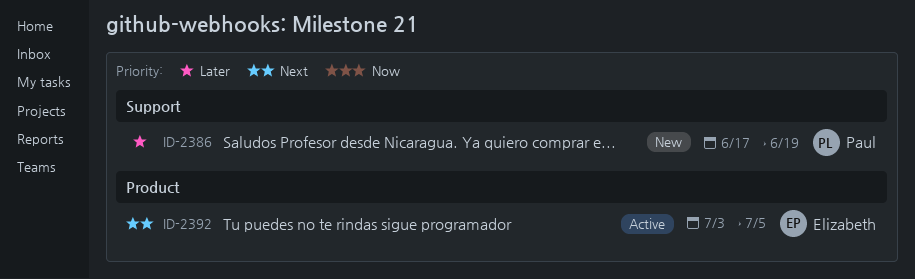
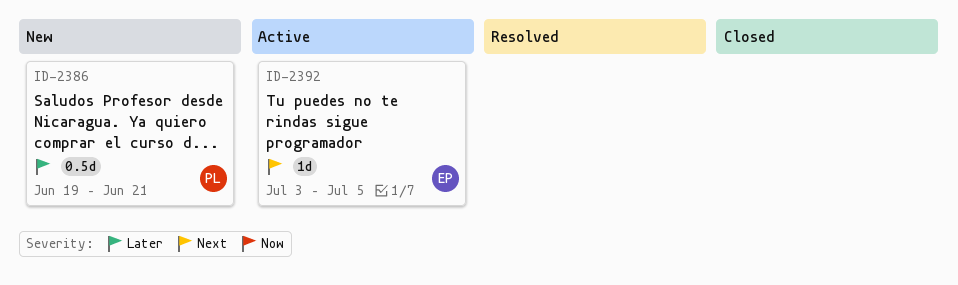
ID-2386, start: Jun 17 -> Jun 19
ID-2386, due: Jun 19 -> Jun 21

